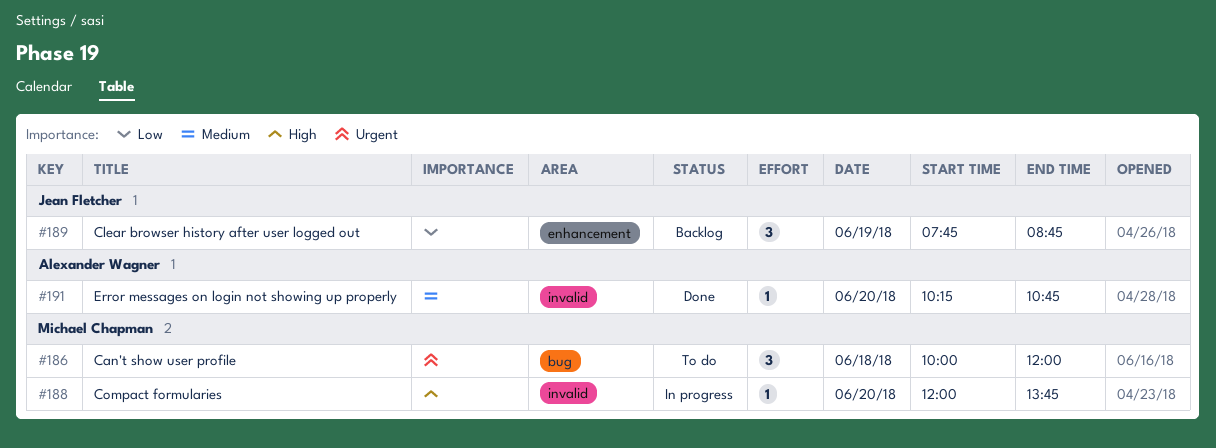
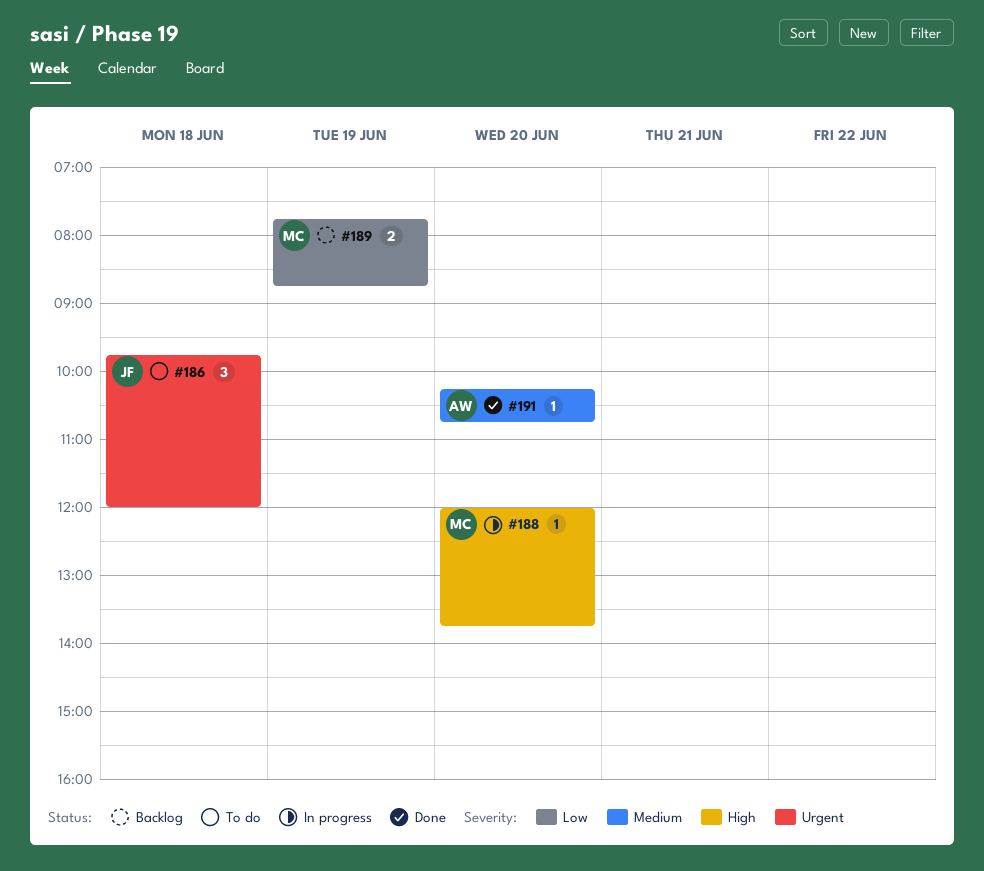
#186, owner: Michael Chapman -> Jean Fletcher
#186, begins: 10:00 -> 09:45
#189, owner: Jean Fletcher -> Michael Chapman
#189, estimate: 3 -> 2

